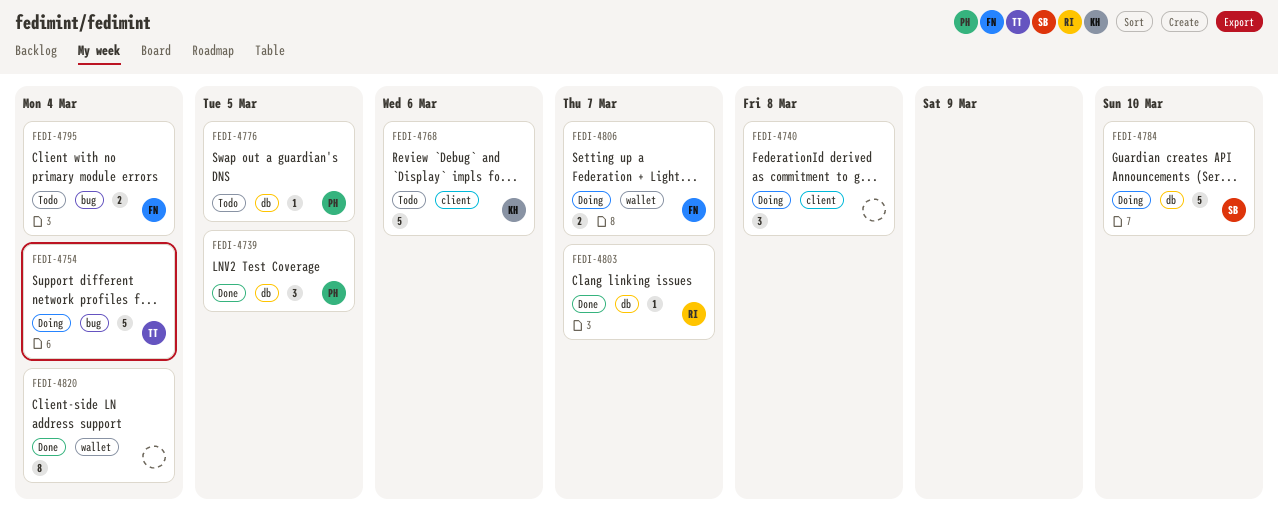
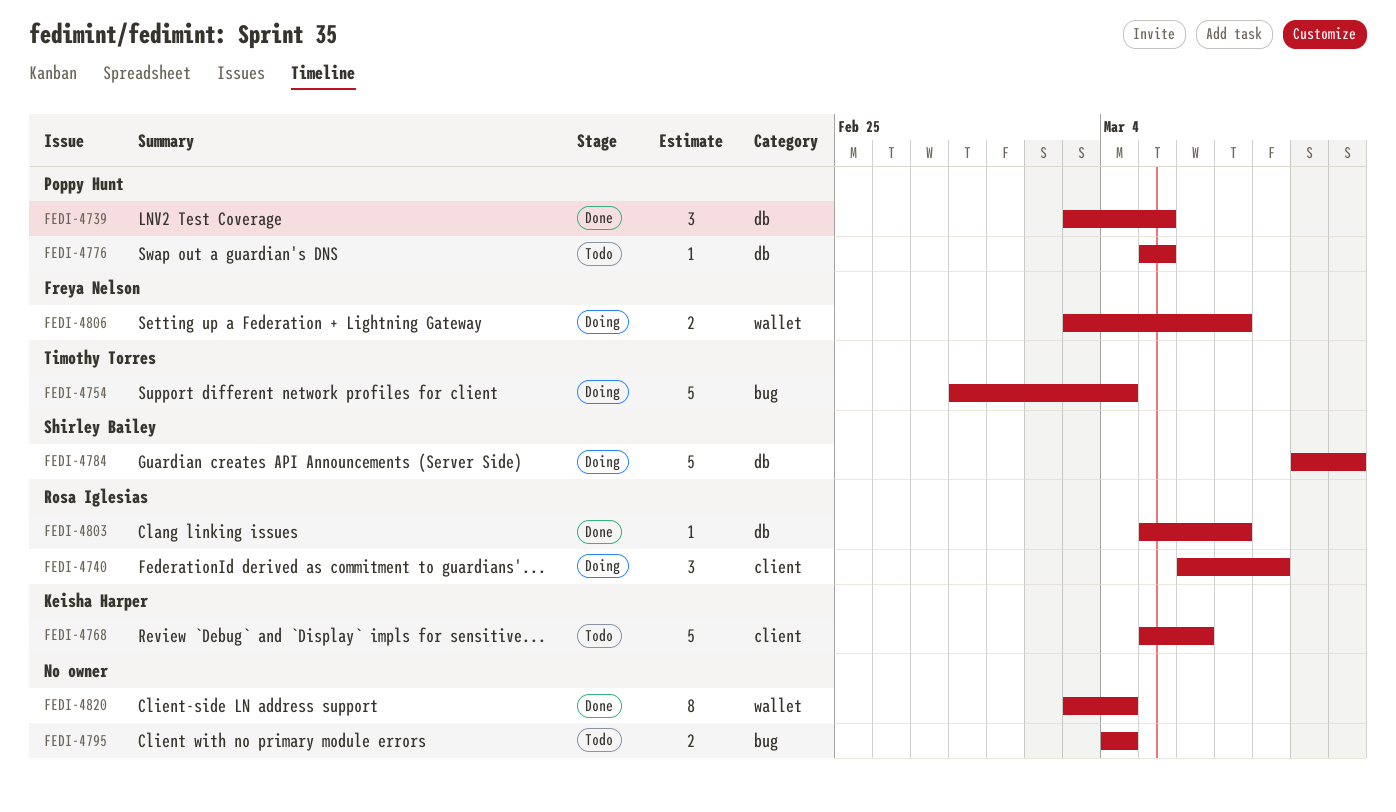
FEDI-4740, owner: none -> Rosa Iglesias
FEDI-4795, owner: Freya Nelson -> none

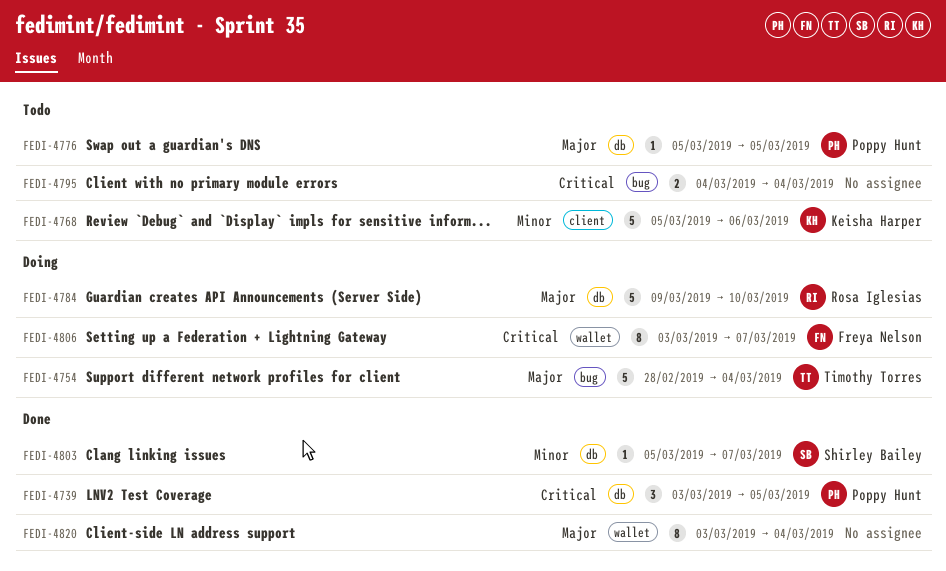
FEDI-4740: present -> none
FEDI-4784, owner: Shirley Bailey -> Rosa Iglesias
FEDI-4803, owner: Rosa Iglesias -> Shirley Bailey
FEDI-4806, estimate: 2 -> 8

